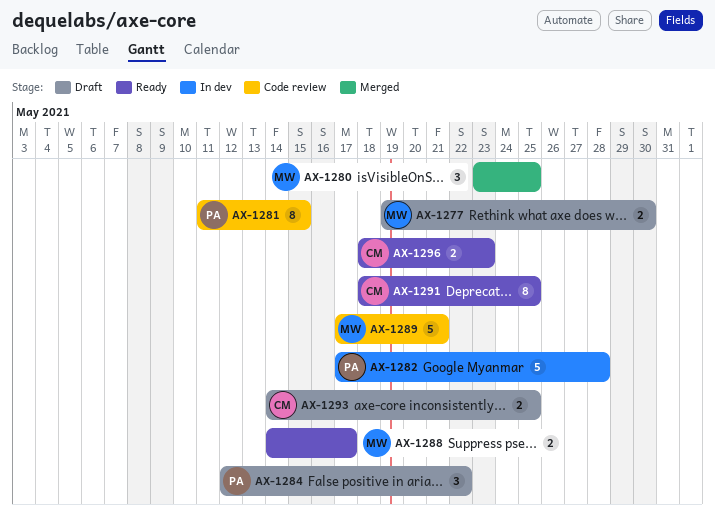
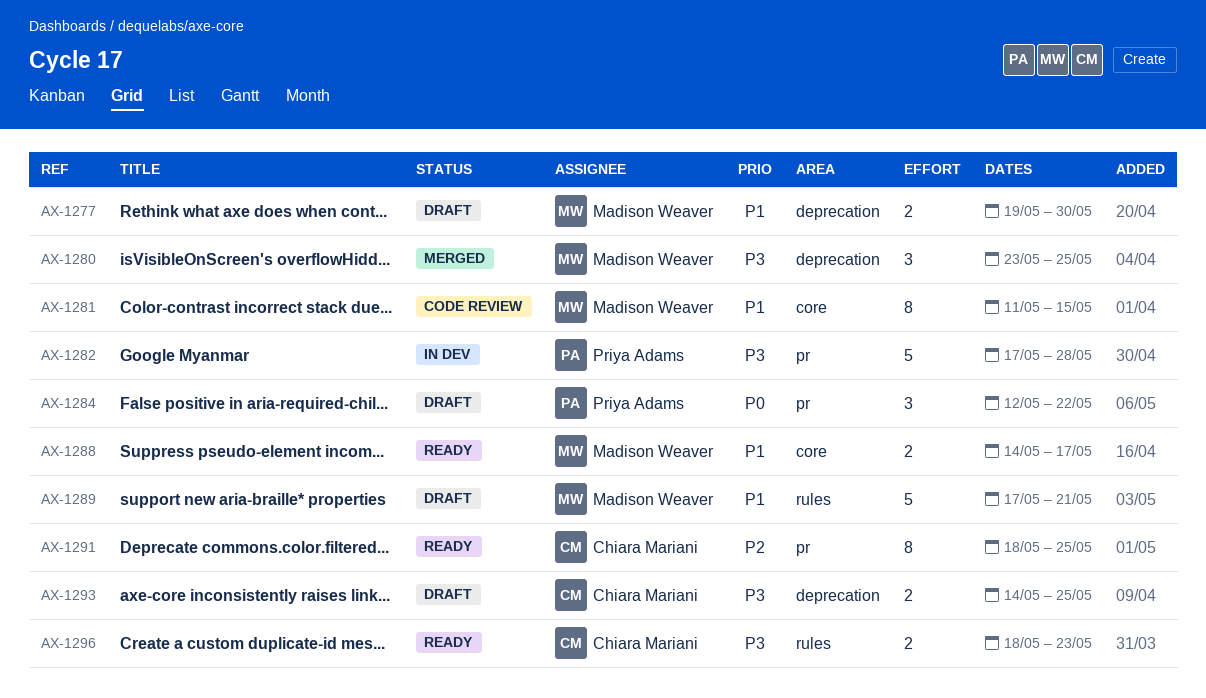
AX-1281, owner: Priya Adams -> Madison Weaver
AX-1289, status: Code review -> Draft

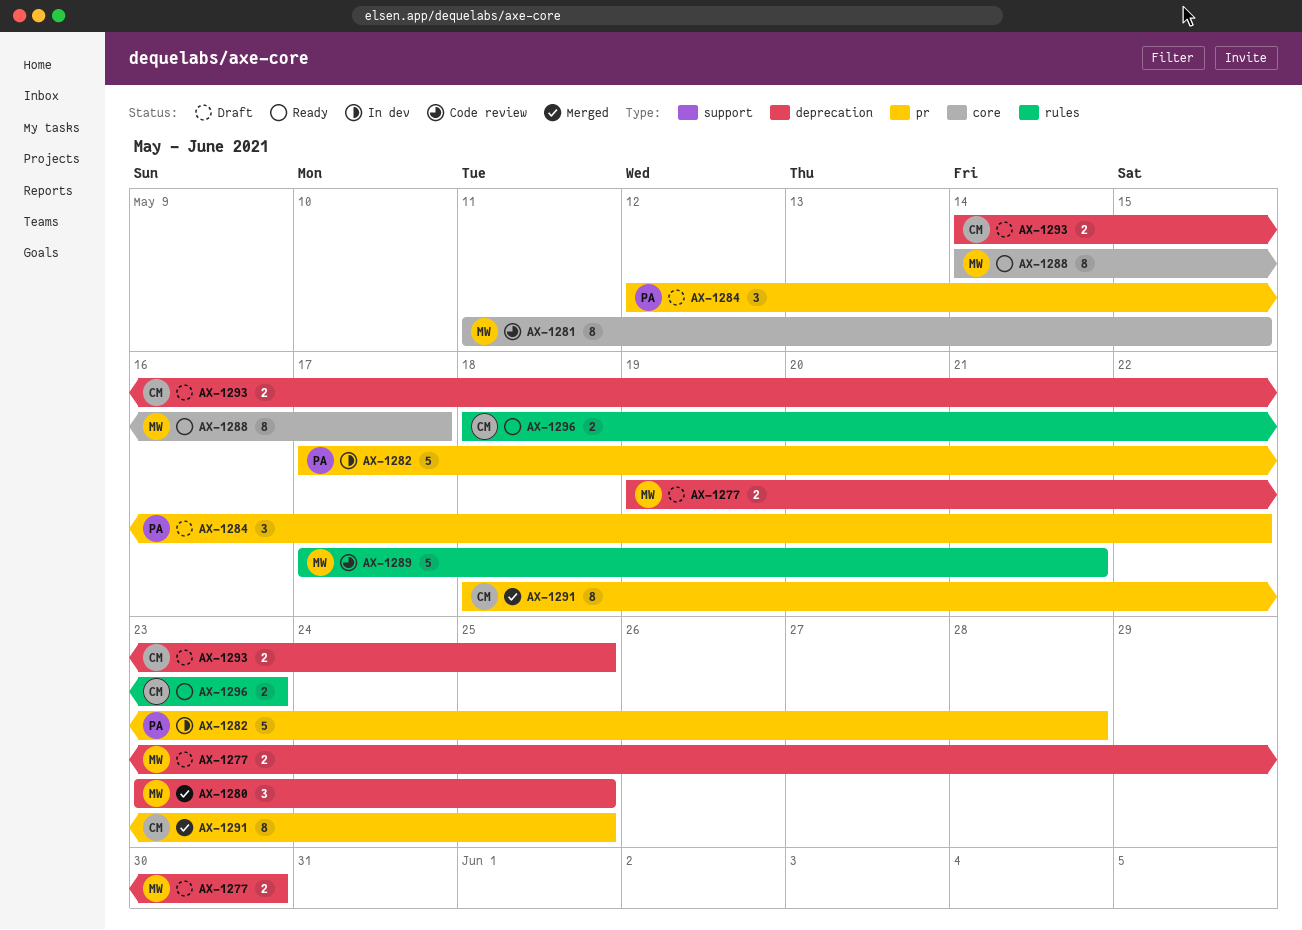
AX-1288, estimate: 2 -> 8
AX-1289, status: Draft -> Code review
AX-1291, status: Ready -> Merged

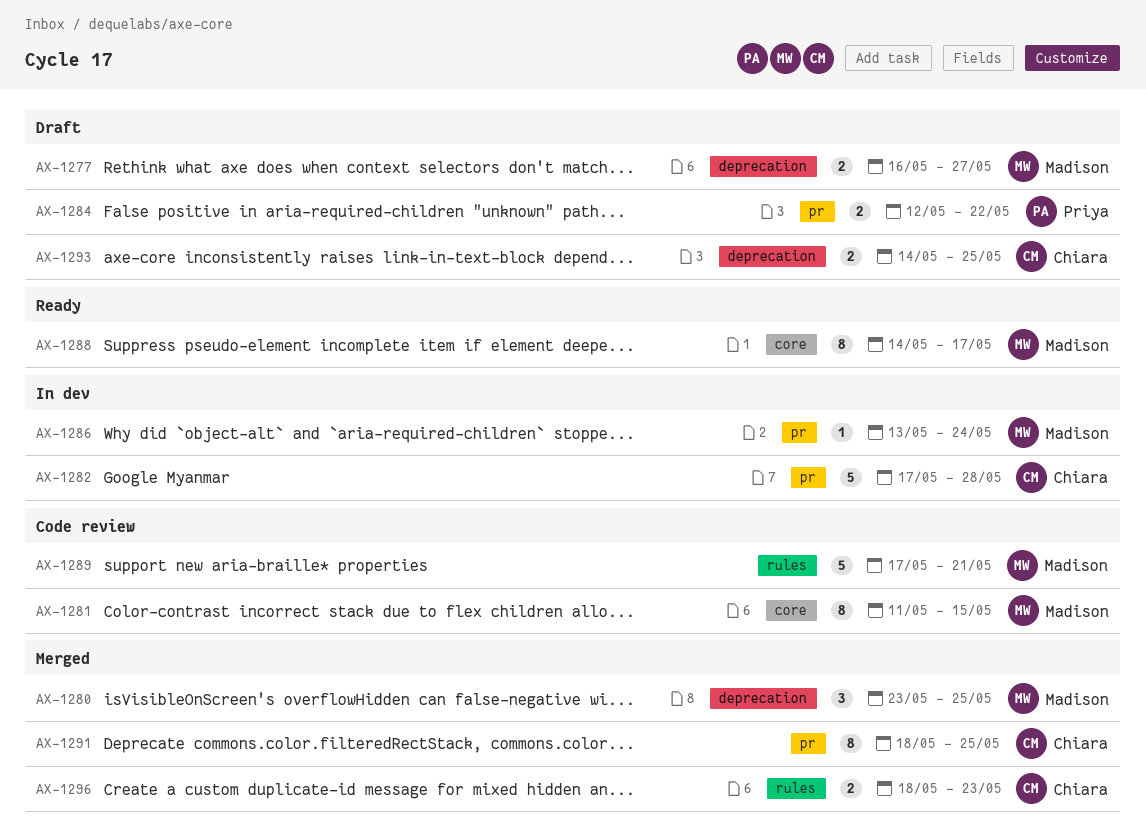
AX-1277, start: May 19 -> May 16
AX-1277, due: May 30 -> May 27
AX-1282, owner: Priya -> Chiara
AX-1284, estimate: 3 -> 2
AX-1286: none -> present
AX-1296, status: Ready -> Merged

